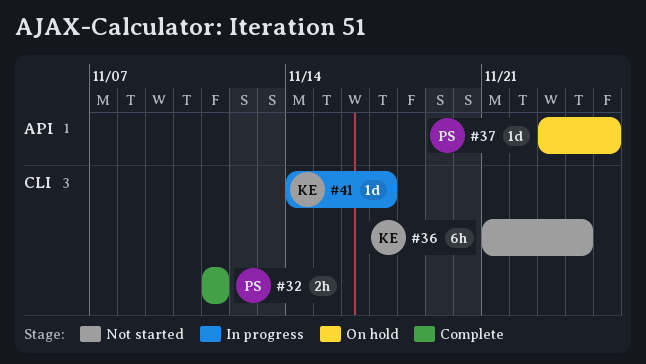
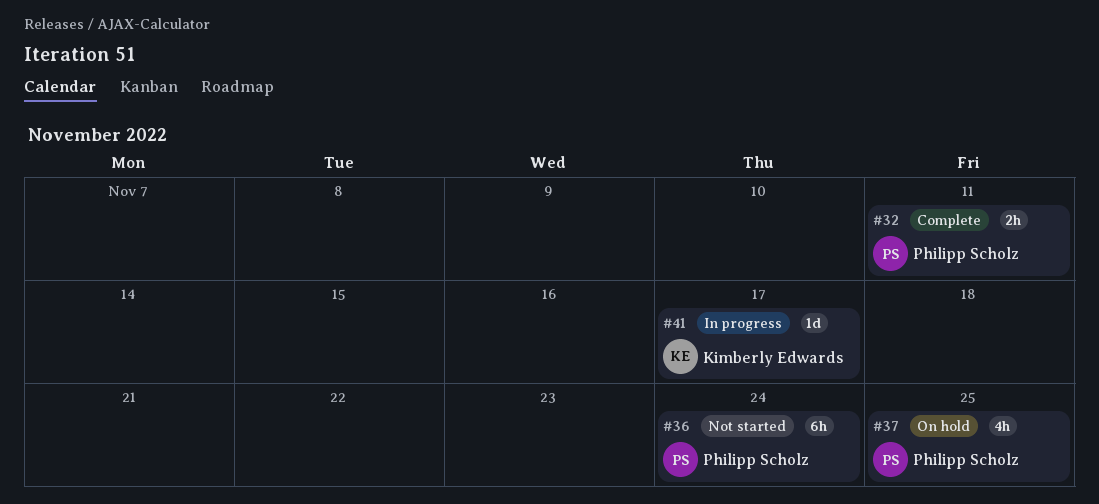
#36, owner: Kimberly Edwards -> Philipp Scholz
#37, estimate: 1d -> 4h

